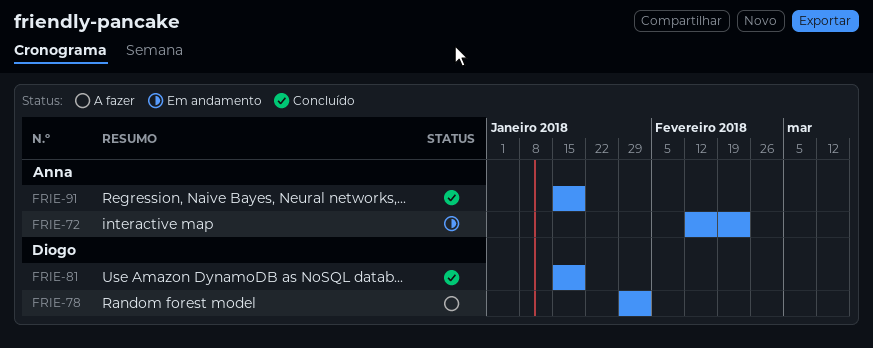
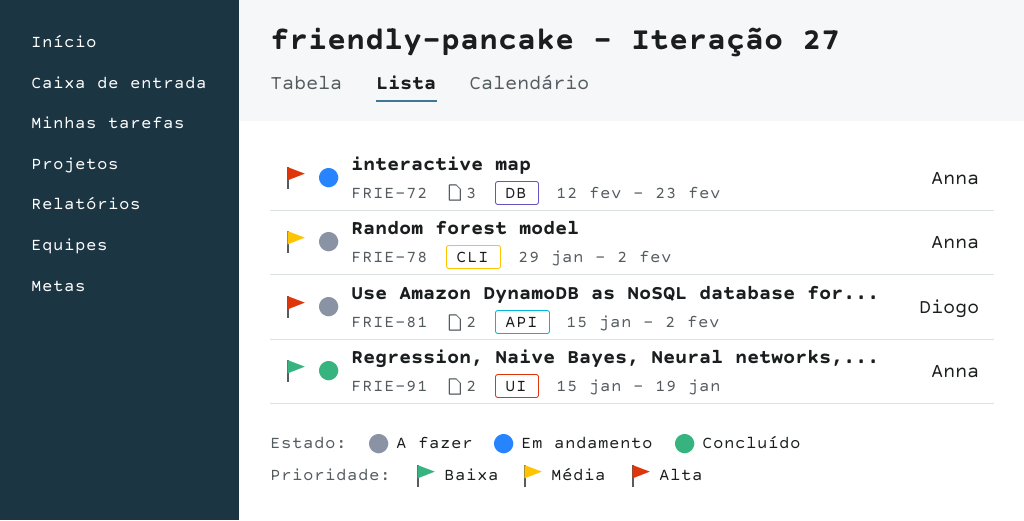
FRIE-78, owner: Diogo -> Anna
FRIE-81, status: Concluído -> A fazer
FRIE-81, due: Jan 19 -> Feb 2

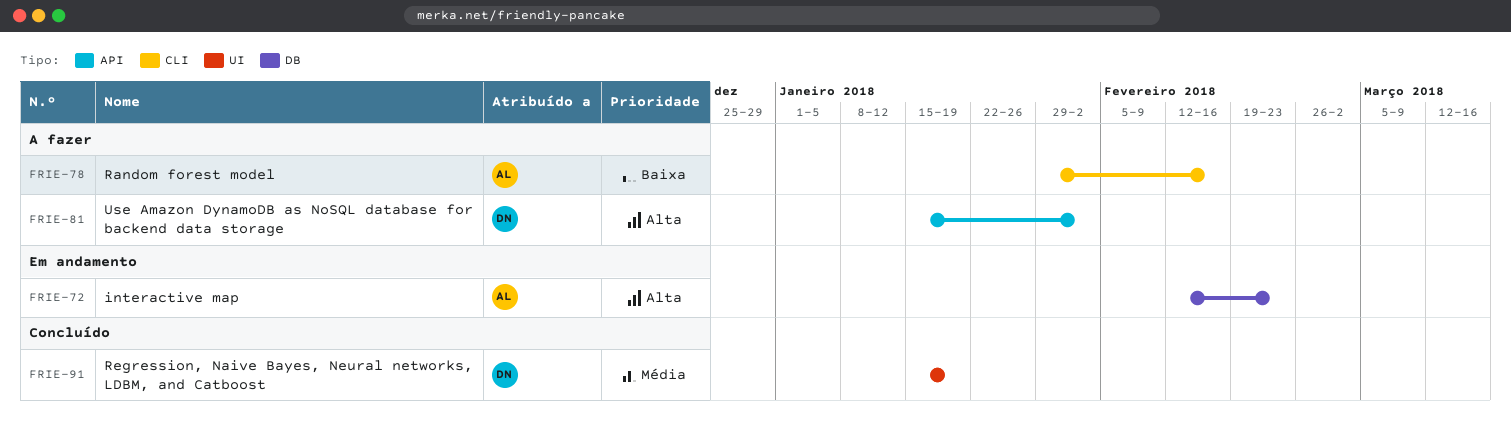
FRIE-78, priority: Média -> Baixa
FRIE-78, due: Feb 2 -> Feb 16
FRIE-91, owner: Anna -> Diogo
FRIE-91, priority: Baixa -> Média

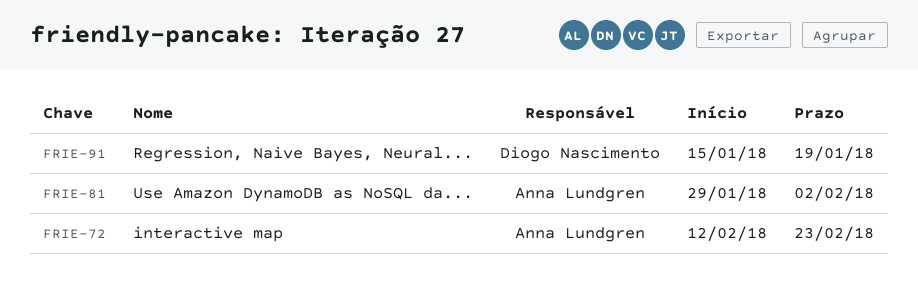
FRIE-78: present -> none
FRIE-81, owner: Diogo Nascimento -> Anna Lundgren
FRIE-81, start: Jan 15 -> Jan 29

